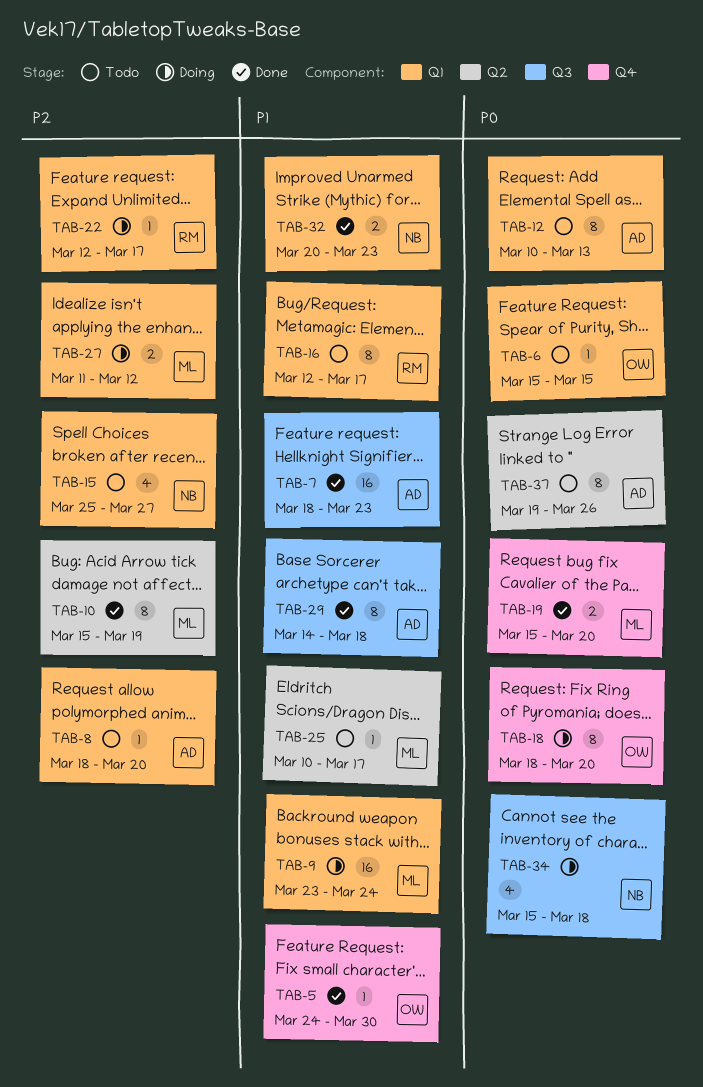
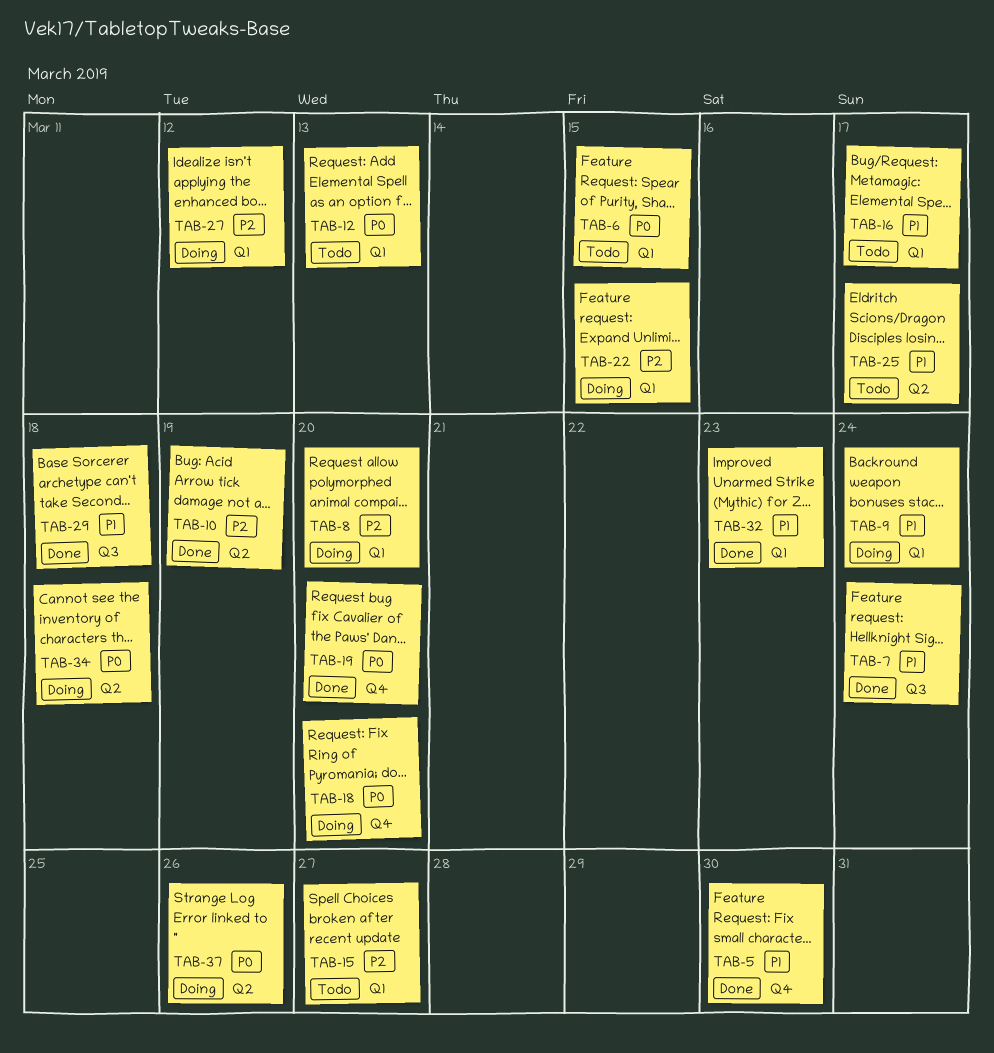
TAB-7, due: Mar 23 -> Mar 24
TAB-8, status: Todo -> Doing
TAB-22, due: Mar 17 -> Mar 15
TAB-34, label: Q3 -> Q2
TAB-37, status: Todo -> Doing

